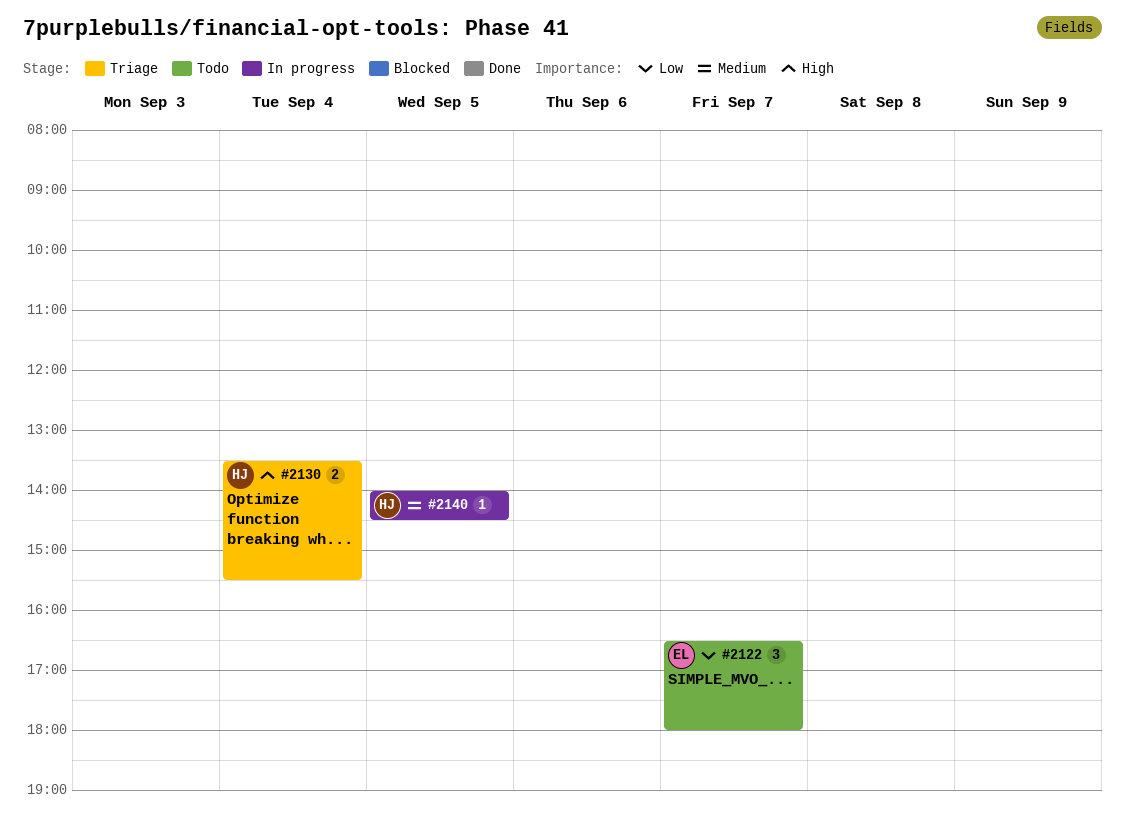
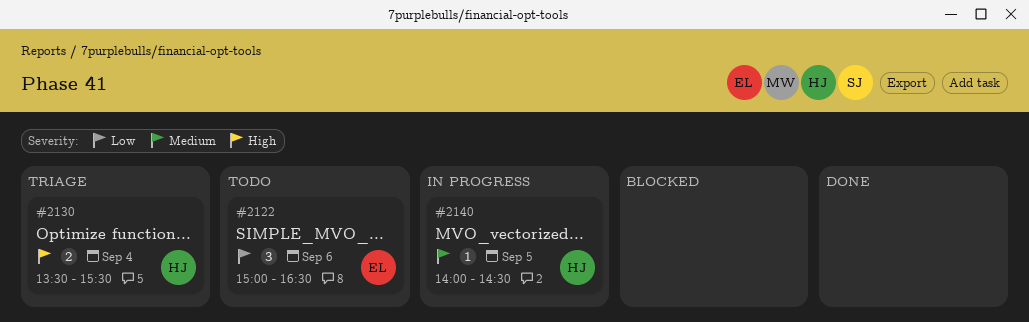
#2122, day: Sep 7 -> Sep 6
#2122, begins: 16:30 -> 15:00
#2122, ends: 18:00 -> 16:30

